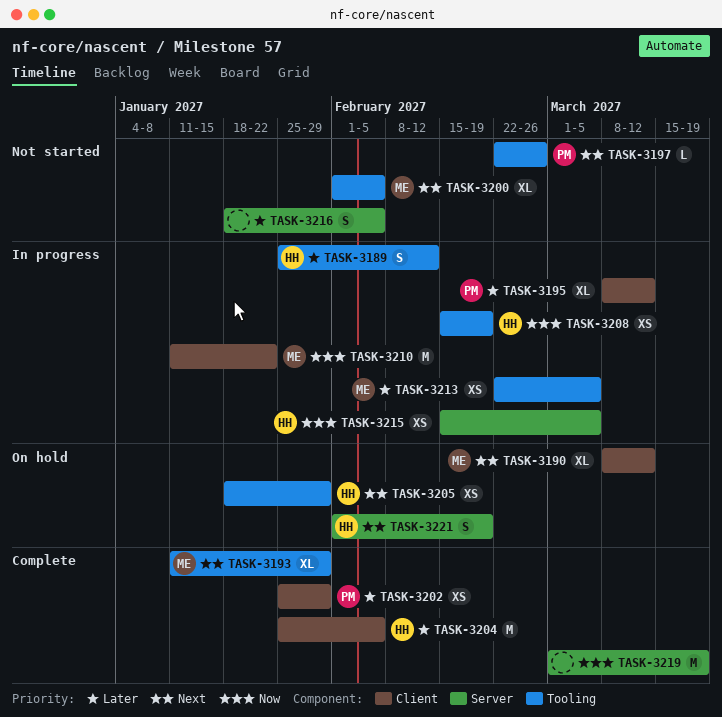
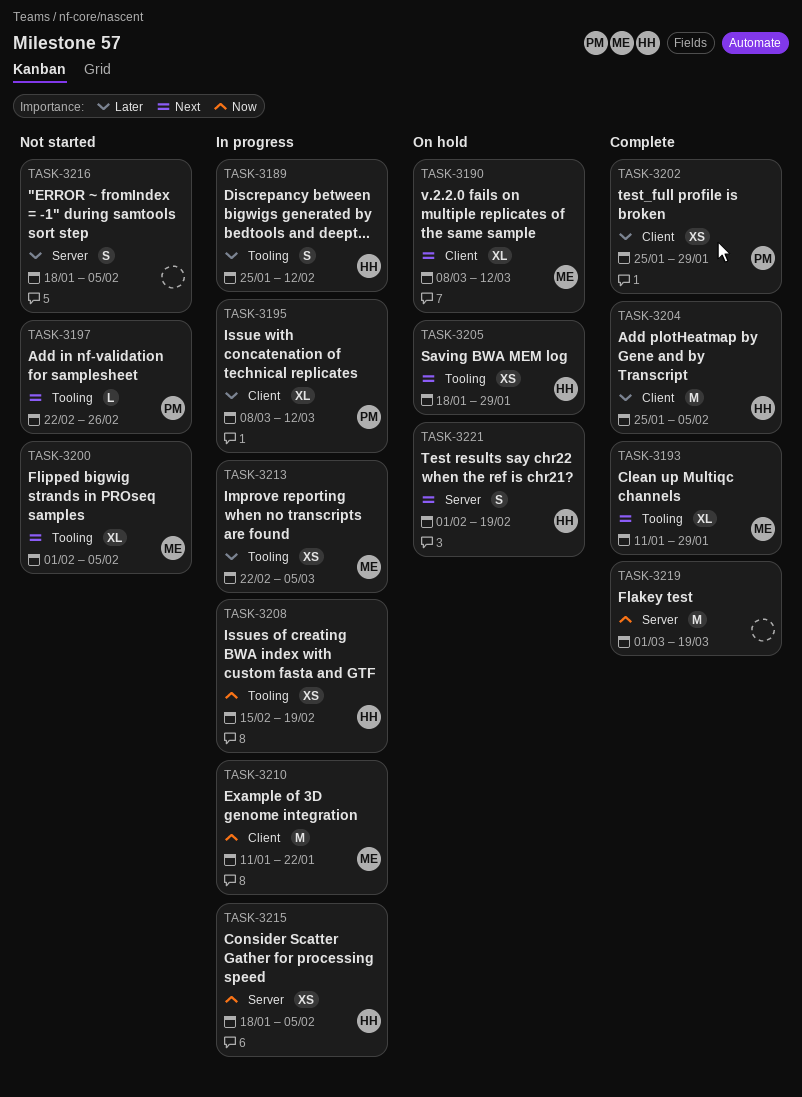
TASK-3215, start: Feb 15 -> Jan 18
TASK-3215, due: Mar 5 -> Feb 5

